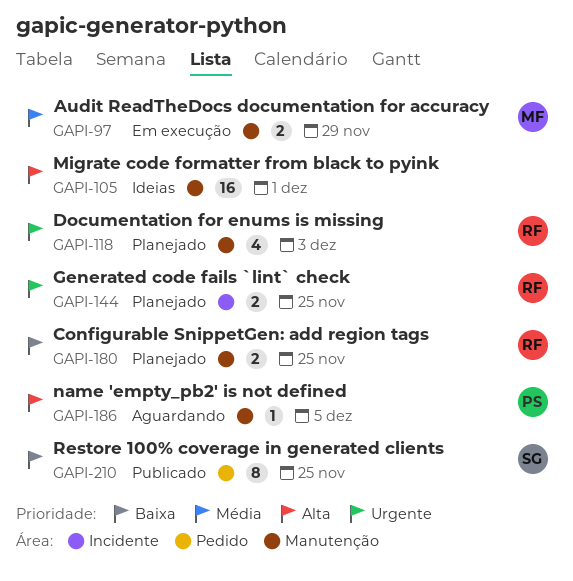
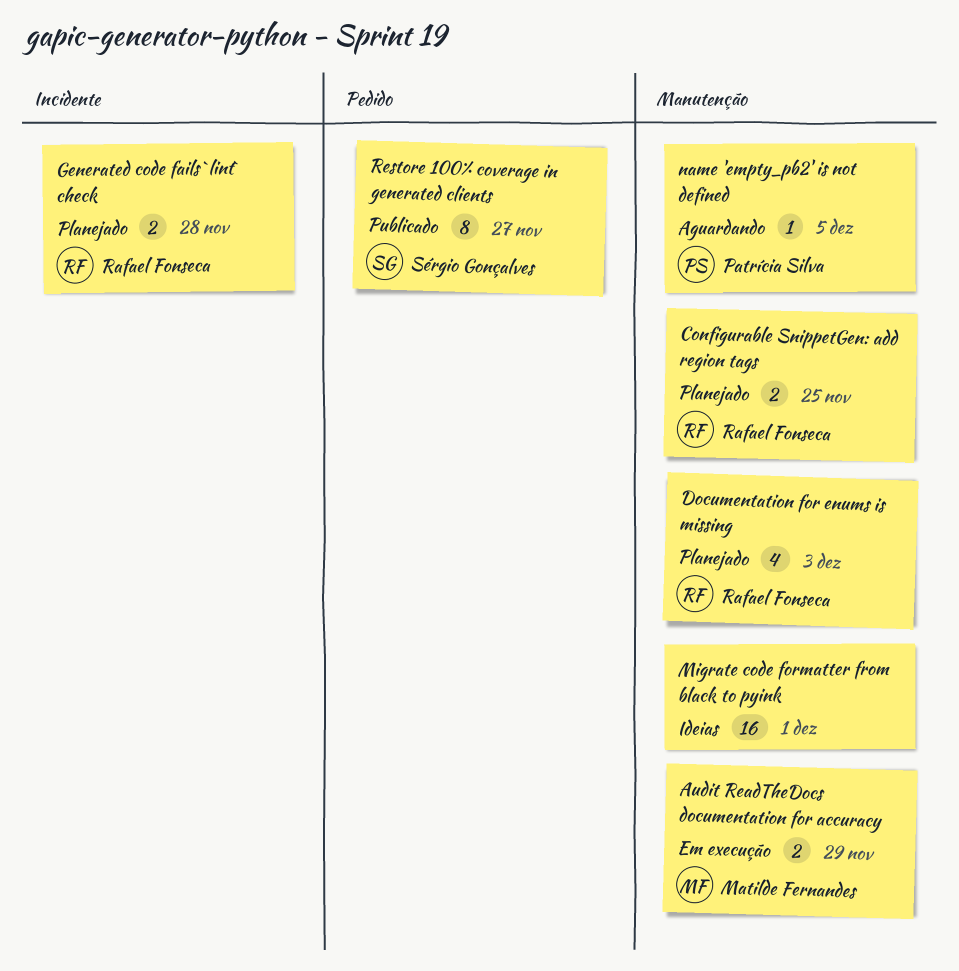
Generated code fails `lint` check, due: Nov 25 -> Nov 28
Restore 100% coverage in generated clients, due: Nov 25 -> Nov 27

